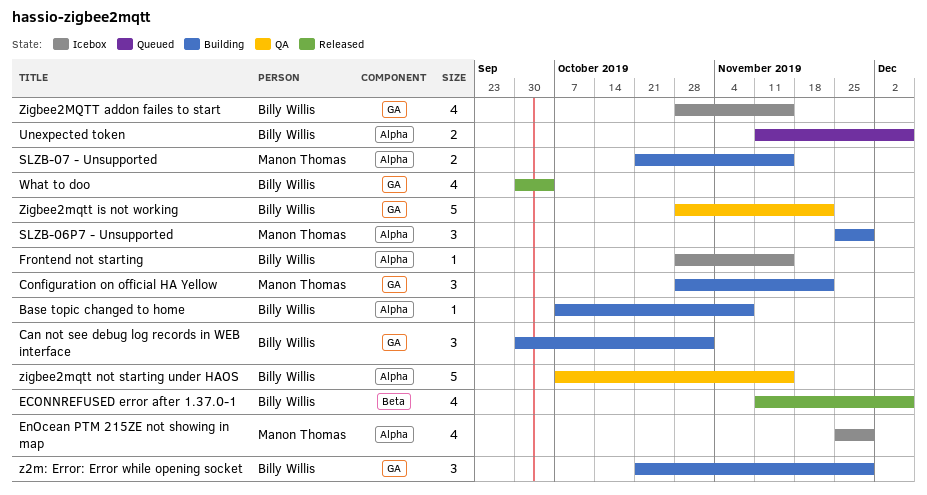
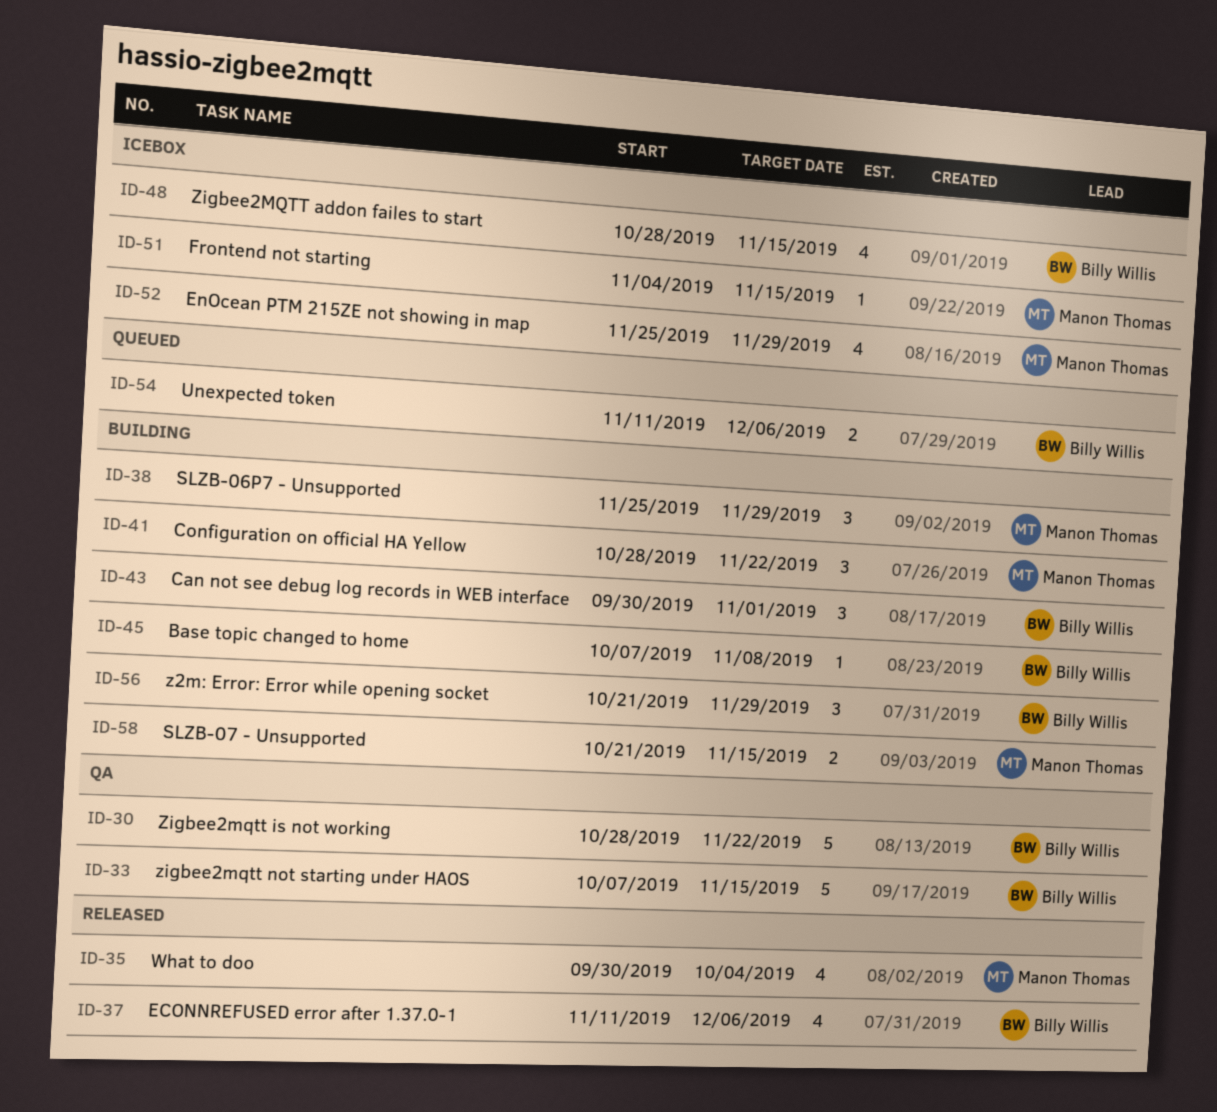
Frontend not starting, owner: Billy Willis -> Manon Thomas
Frontend not starting, start: Oct 28 -> Nov 4
What to doo, owner: Billy Willis -> Manon Thomas

